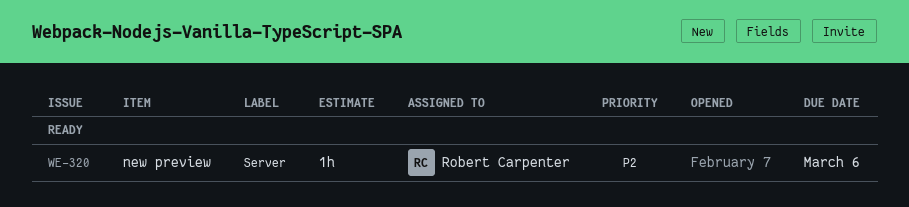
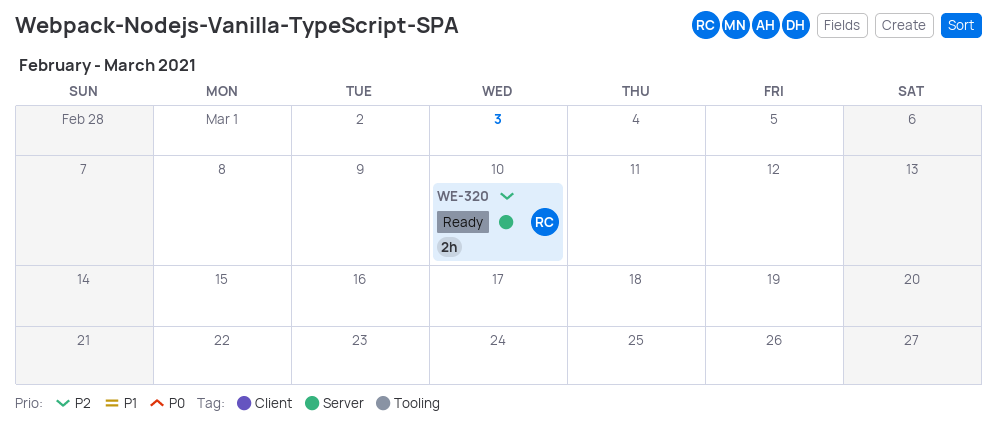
WE-320, estimate: 1h -> 2h
WE-320, due: Mar 6 -> Mar 10

